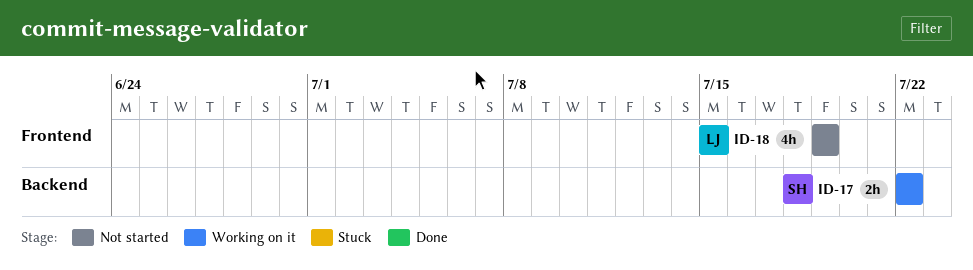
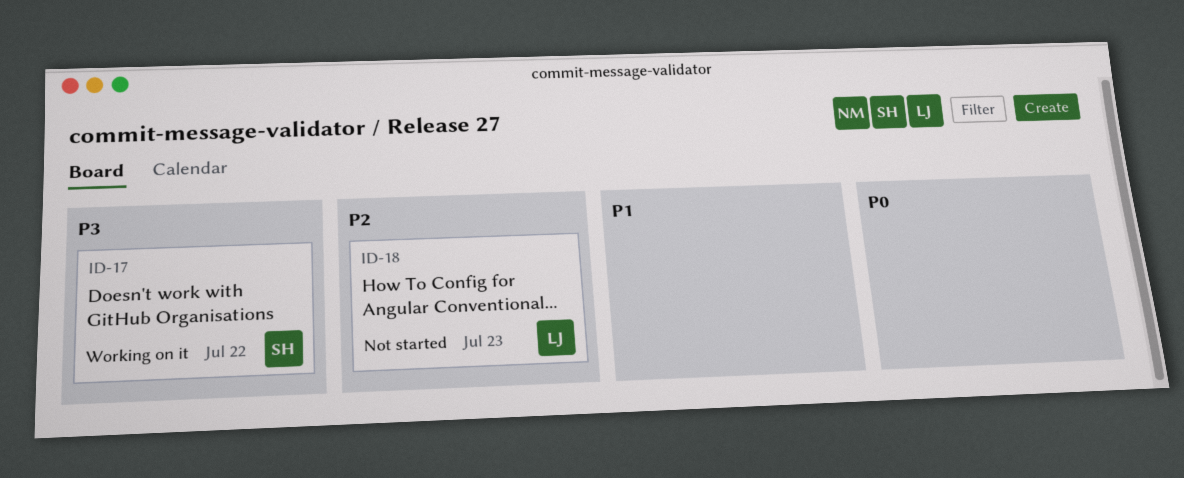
ID-18, due: Jul 19 -> Jul 23

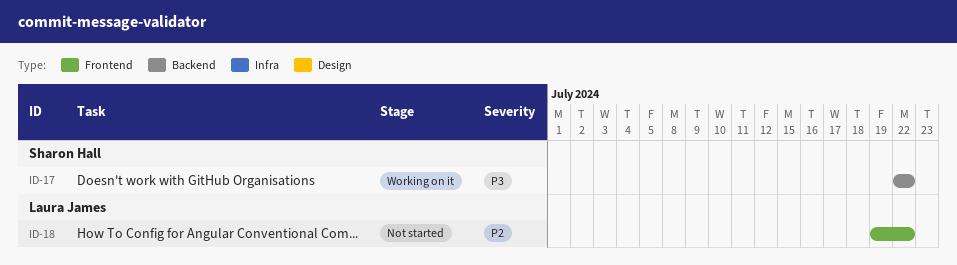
ID-18, due: Jul 23 -> Jul 22

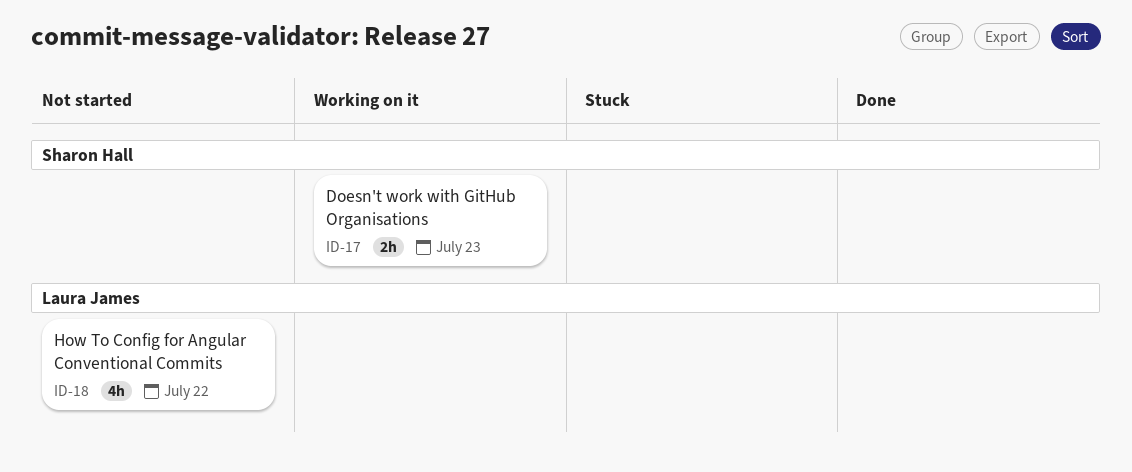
ID-17, due: Jul 22 -> Jul 23

